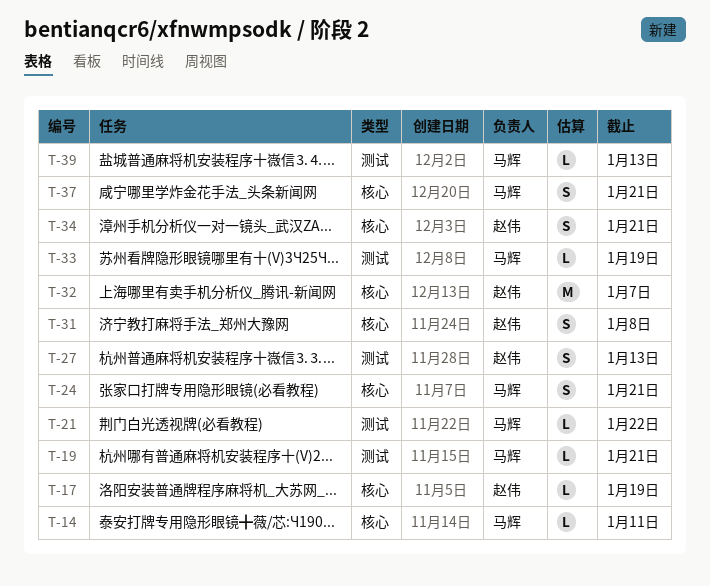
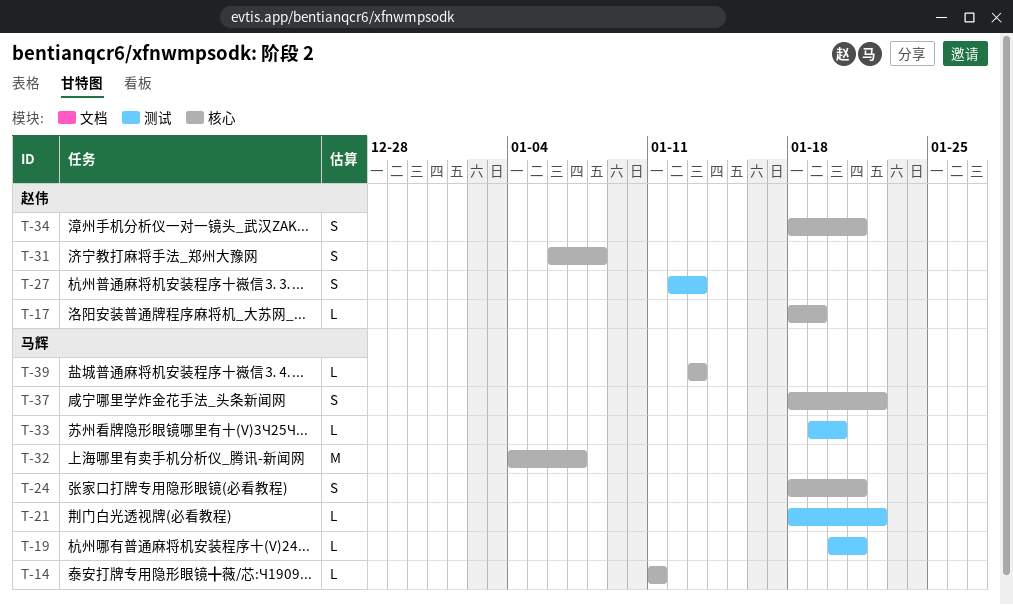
T-32, owner: 赵伟 -> 马辉
T-33, due: Jan 19 -> Jan 20
T-37, due: Jan 21 -> Jan 22
T-39, label: 测试 -> 核心

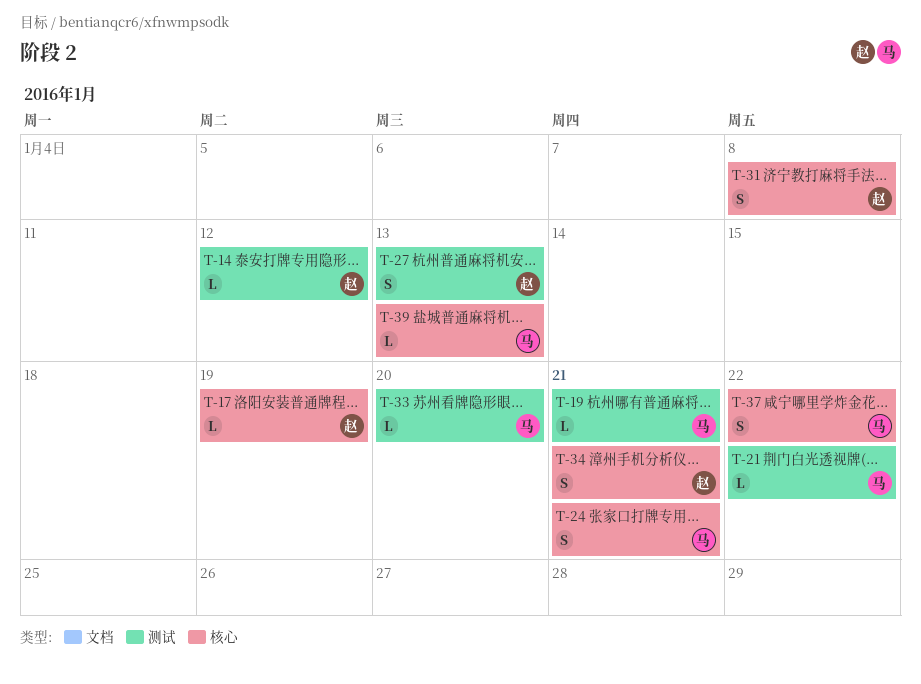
T-14, owner: 马辉 -> 赵伟
T-14, label: 核心 -> 测试
T-14, due: Jan 11 -> Jan 12
T-32: present -> none

